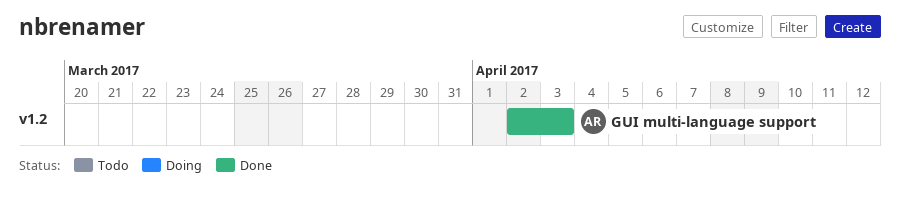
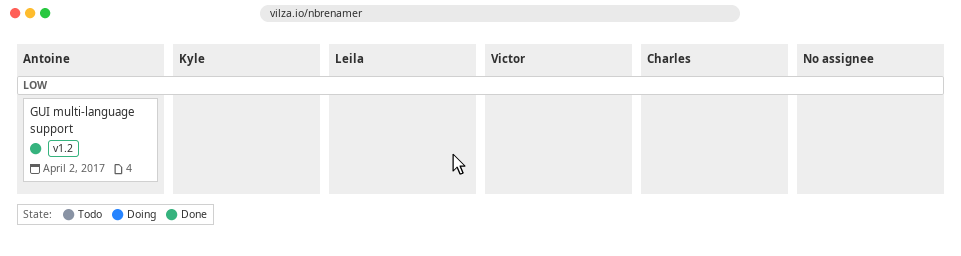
GUI multi-language support, due: Apr 3 -> Apr 2

